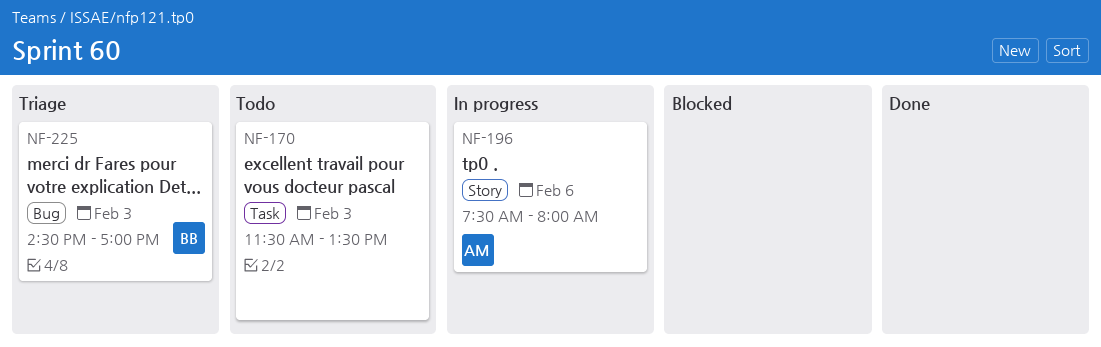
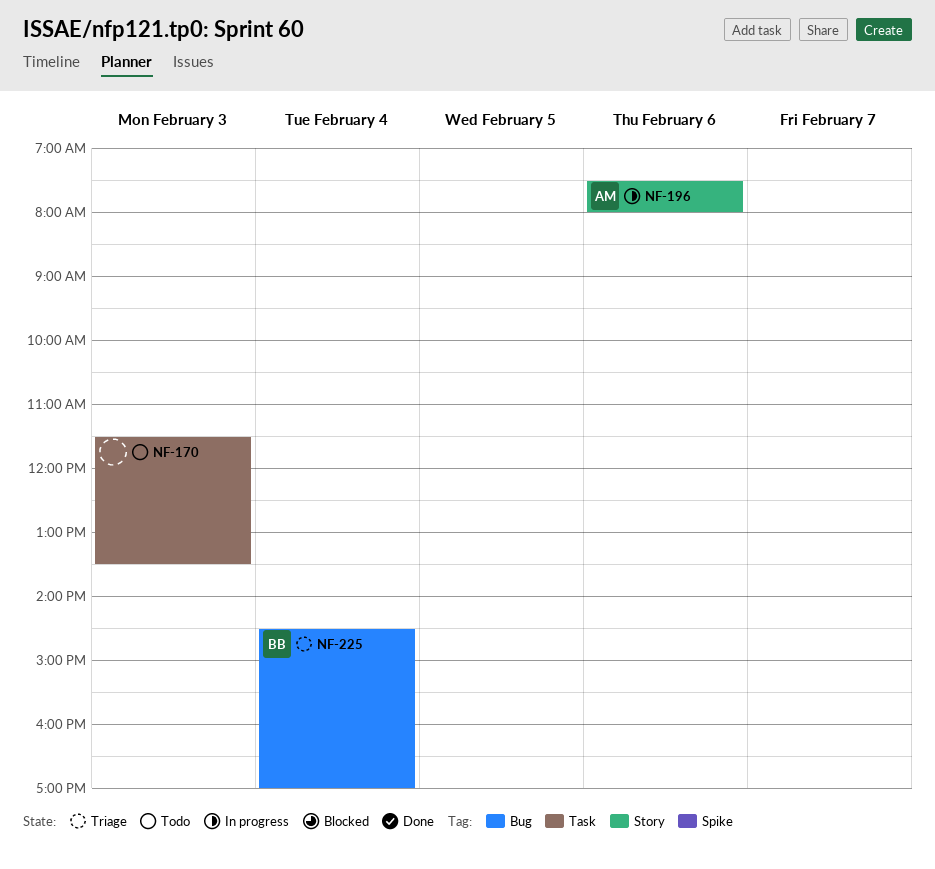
NF-225, day: Feb 3 -> Feb 4

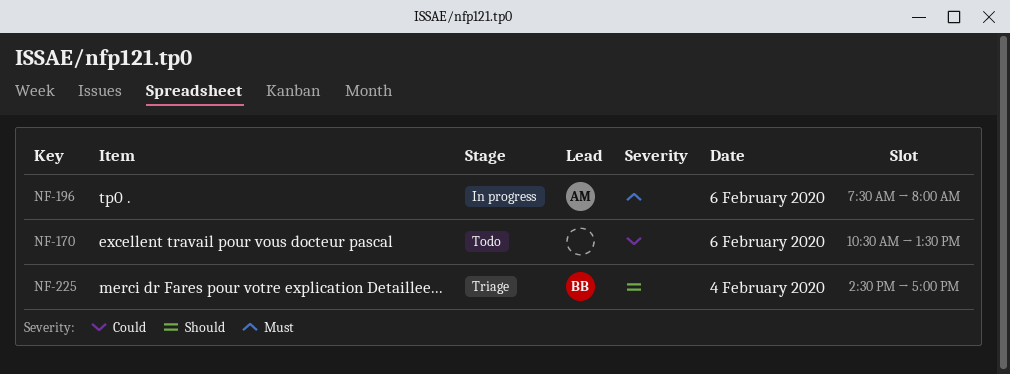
NF-170, day: Feb 3 -> Feb 6
NF-170, begins: 11:30 -> 10:30

